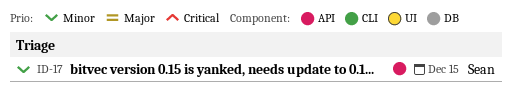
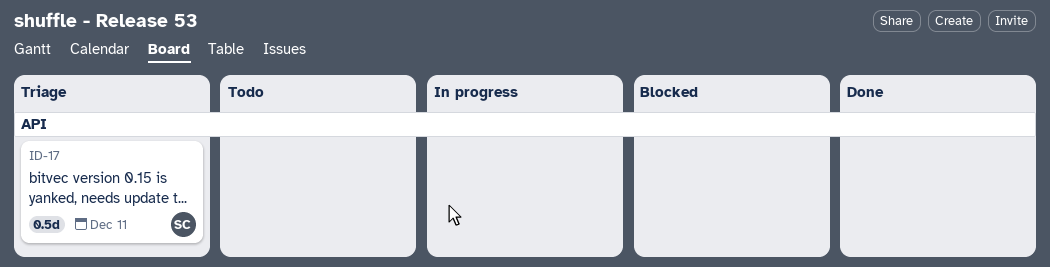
ID-17, due: Dec 15 -> Dec 11

